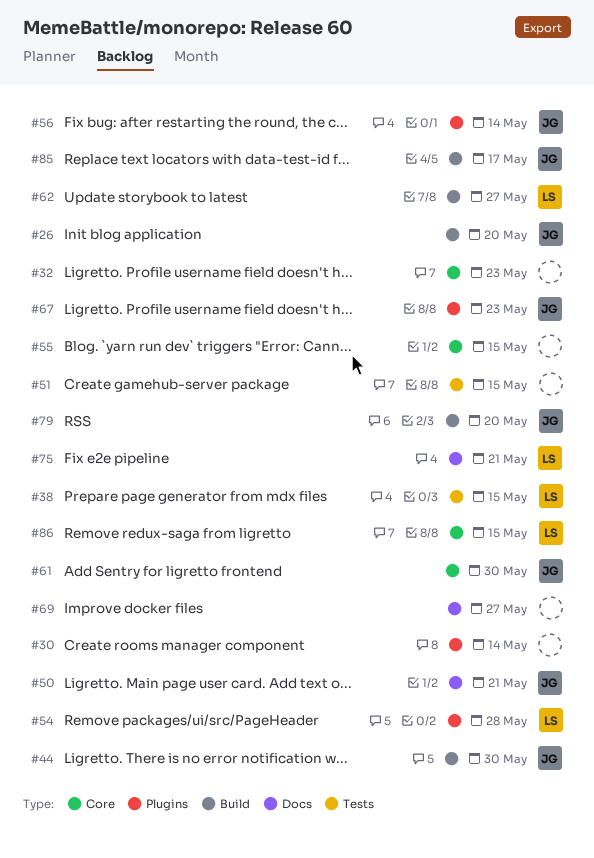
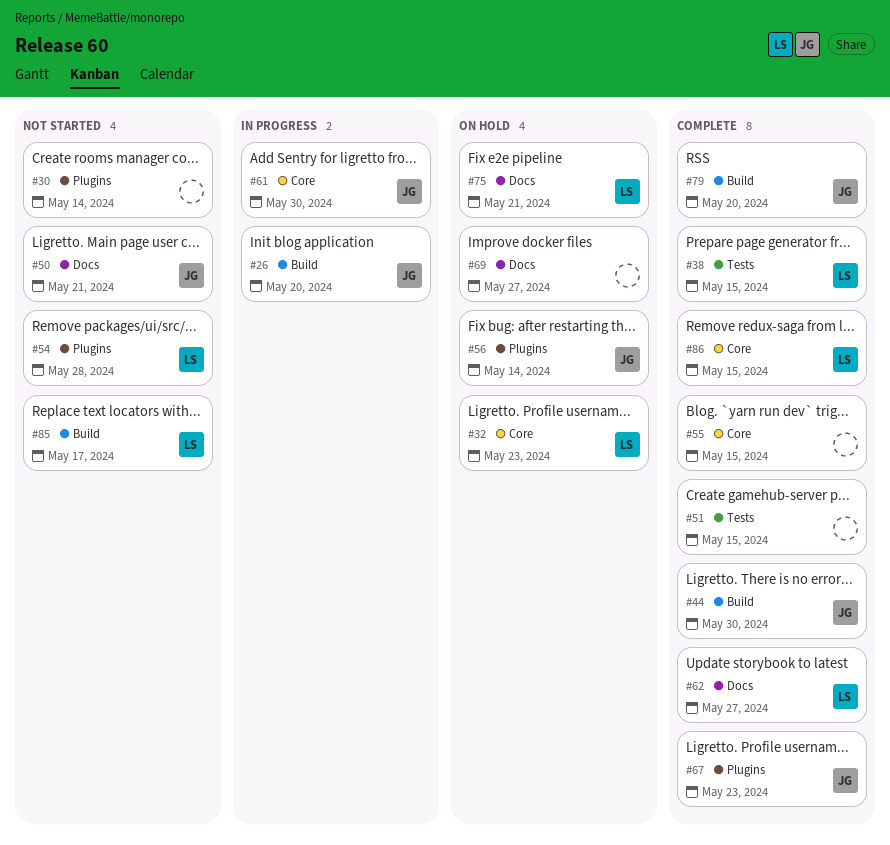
#32, owner: none -> LS
#62, label: Build -> Docs
#85, owner: JG -> LS

